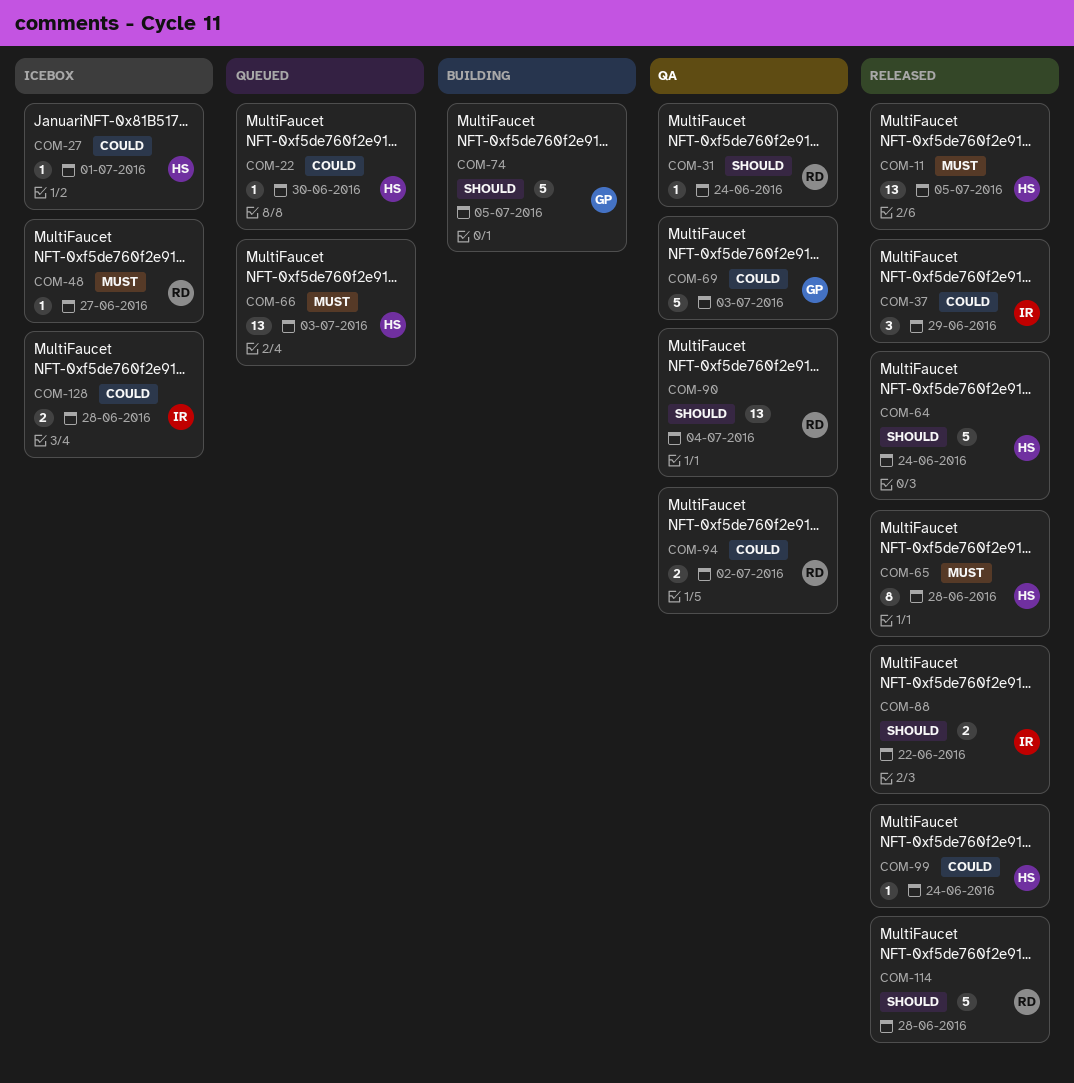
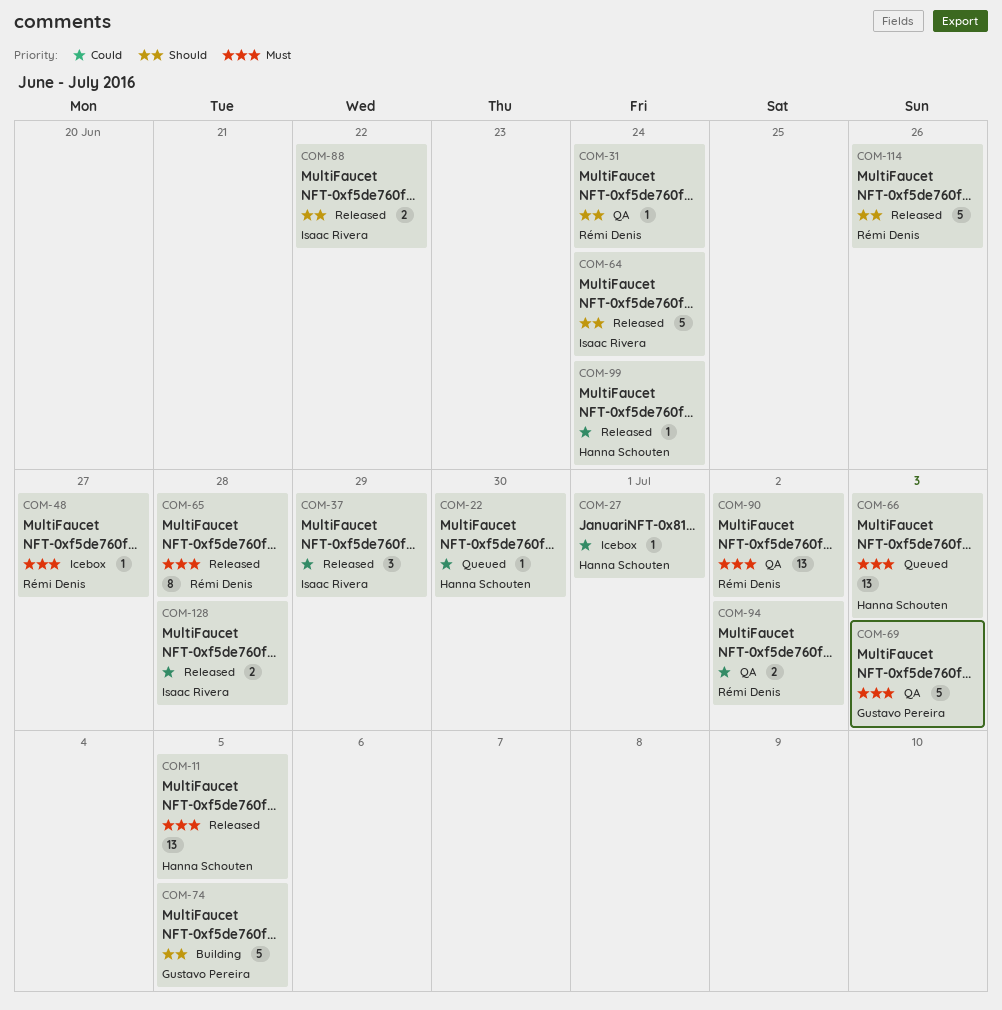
COM-64, owner: Hanna Schouten -> Isaac Rivera
COM-65, owner: Hanna Schouten -> Rémi Denis
COM-69, priority: Could -> Must
COM-90, priority: Should -> Must
COM-90, due: Jul 4 -> Jul 2
COM-114, due: Jun 28 -> Jun 26
COM-128, status: Icebox -> Released

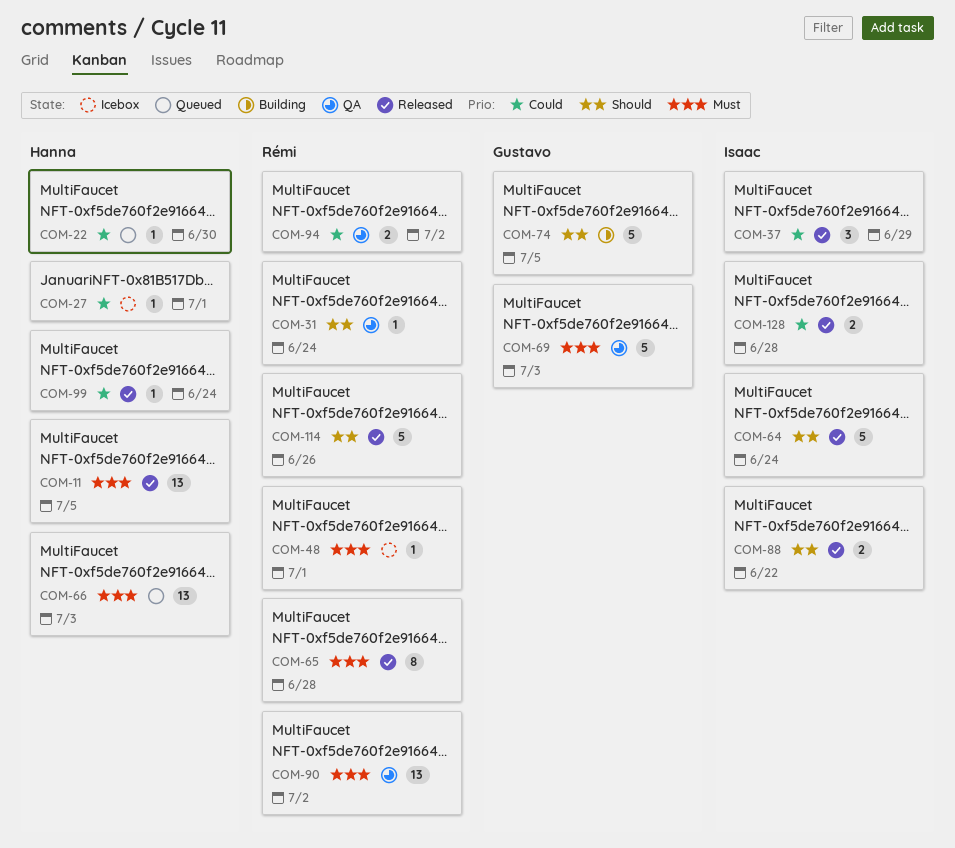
COM-48, due: Jun 27 -> Jul 1

